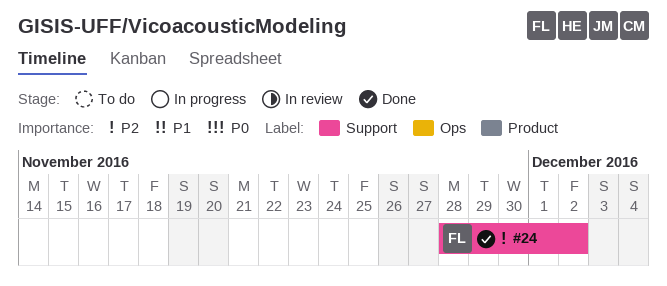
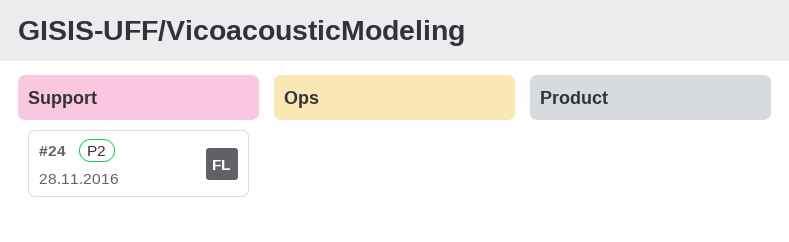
#24, due: Dec 2 -> Nov 28

